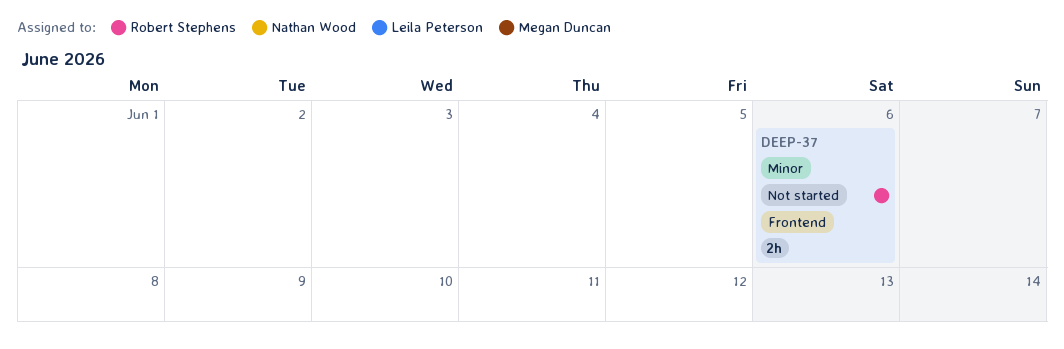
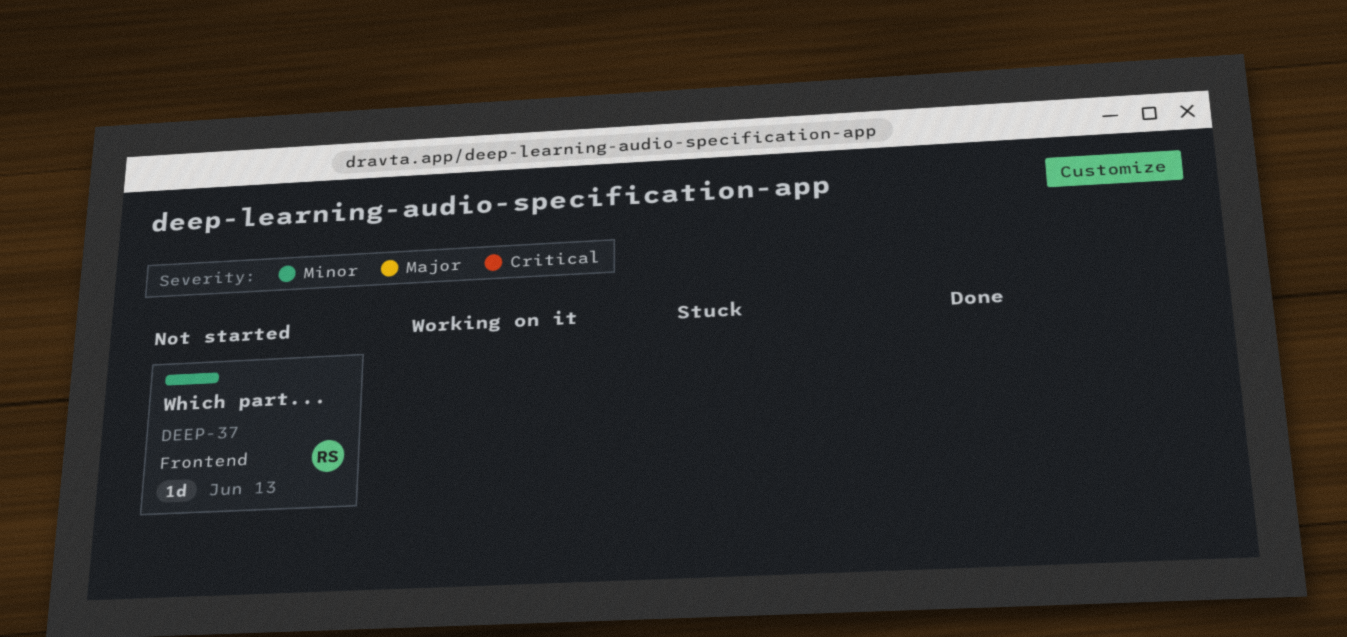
DEEP-37, estimate: 2h -> 1d
DEEP-37, due: Jun 6 -> Jun 13

